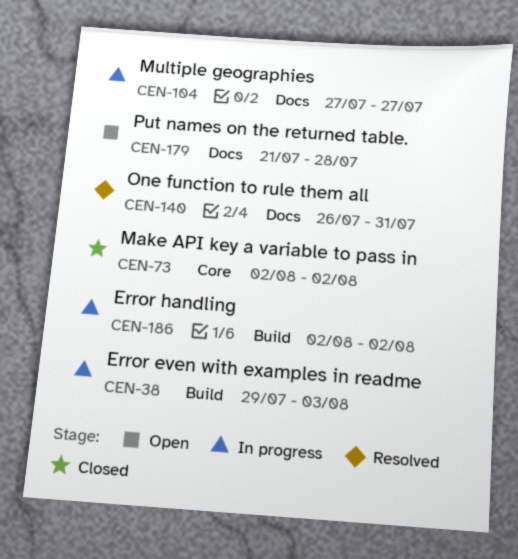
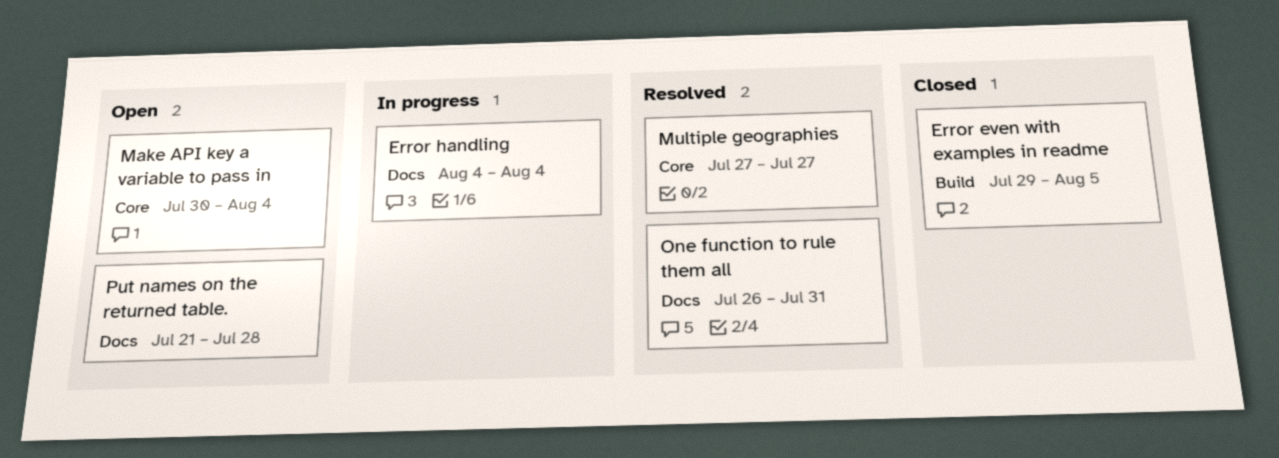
Error even with examples in readme, status: In progress -> Closed
Error even with examples in readme, due: Aug 3 -> Aug 5
Error handling, label: Build -> Docs
Error handling, start: Aug 2 -> Aug 4
Error handling, due: Aug 2 -> Aug 4
Make API key a variable to pass in, status: Closed -> Open
Make API key a variable to pass in, start: Aug 2 -> Jul 30
Make API key a variable to pass in, due: Aug 2 -> Aug 4
Multiple geographies, status: In progress -> Resolved
Multiple geographies, label: Docs -> Core

